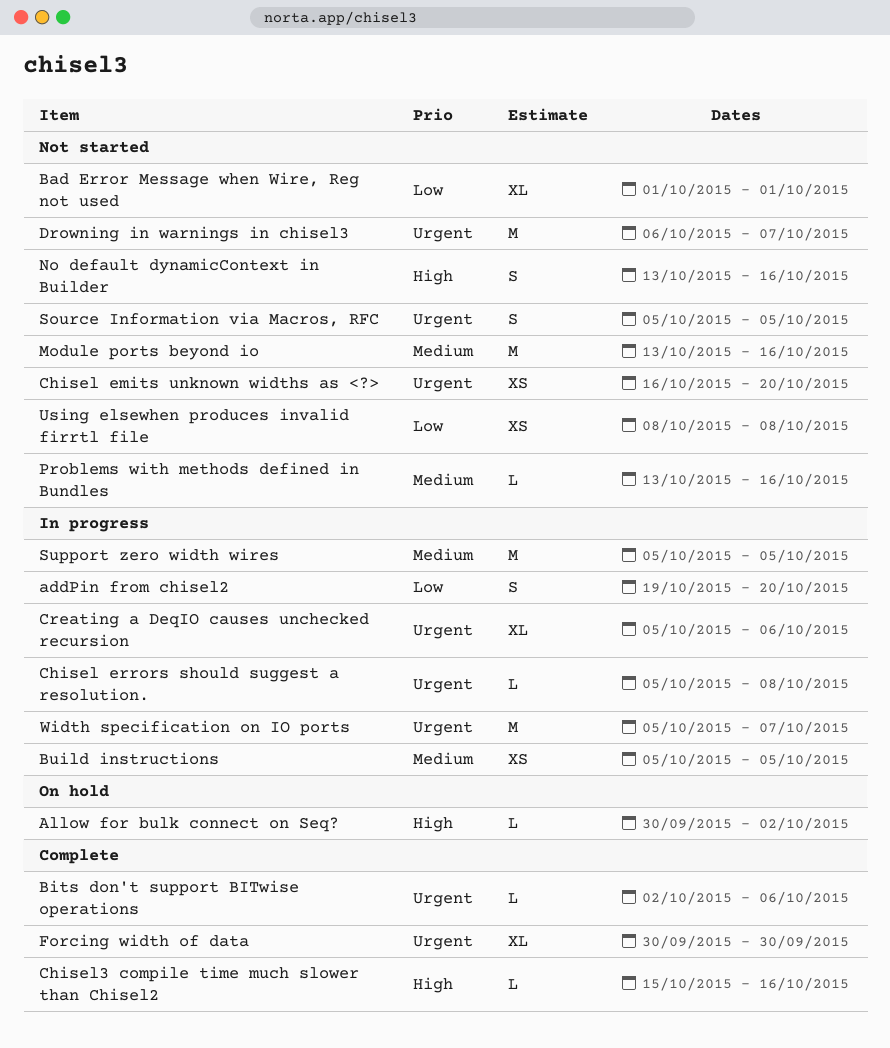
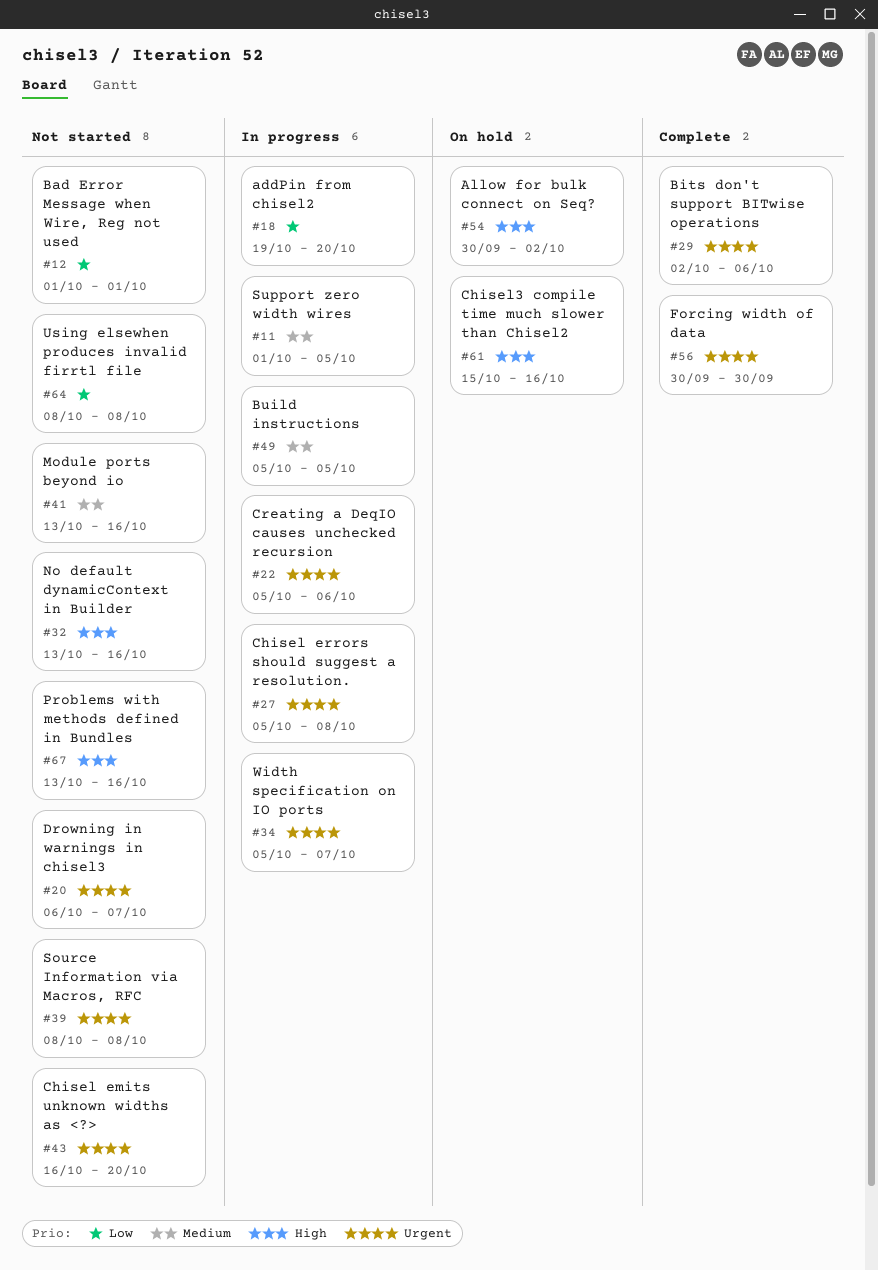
Chisel3 compile time much slower than Chisel2, status: Complete -> On hold
Problems with methods defined in Bundles, priority: Medium -> High
Source Information via Macros, RFC, start: Oct 5 -> Oct 8
Source Information via Macros, RFC, due: Oct 5 -> Oct 8
Support zero width wires, start: Oct 5 -> Oct 1

